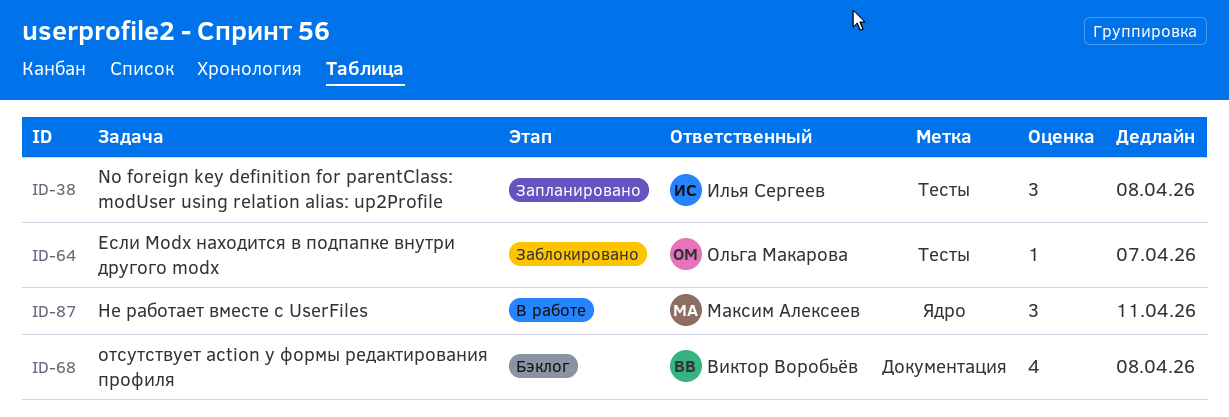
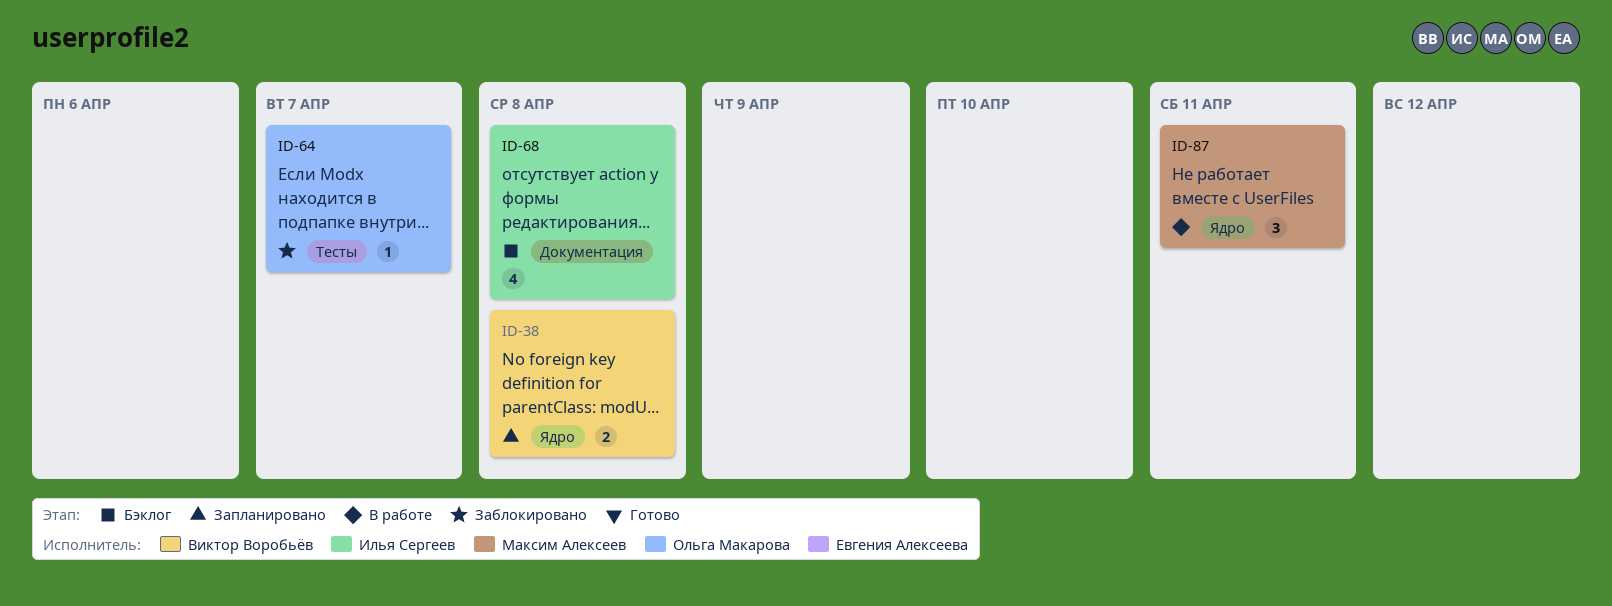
ID-38, owner: Илья Сергеев -> Виктор Воробьёв
ID-38, label: Тесты -> Ядро
ID-38, estimate: 3 -> 2
ID-68, owner: Виктор Воробьёв -> Илья Сергеев

